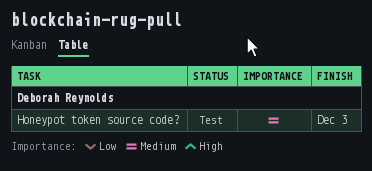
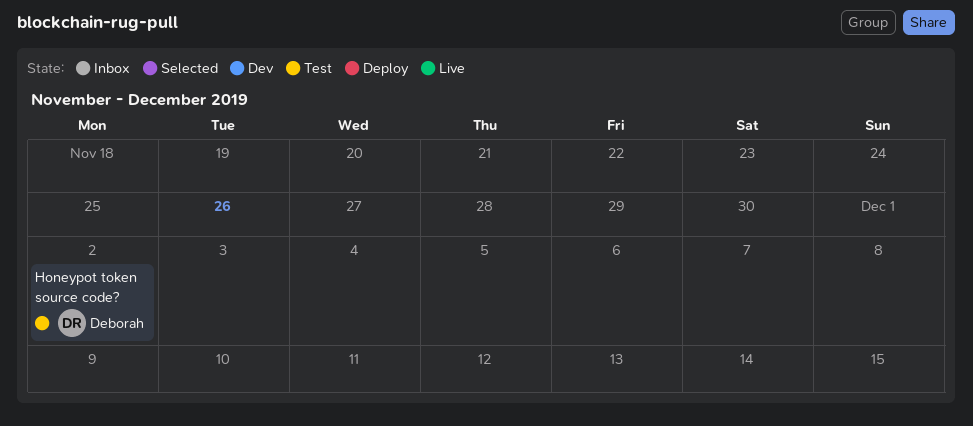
Honeypot token source code?, due: Dec 3 -> Dec 2

